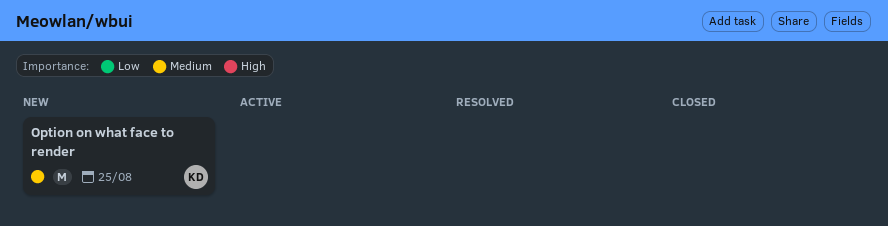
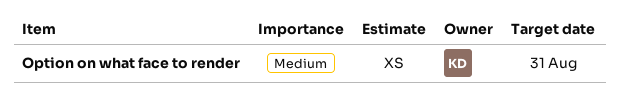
Option on what face to render, estimate: M -> XS
Option on what face to render, due: Aug 25 -> Aug 31

